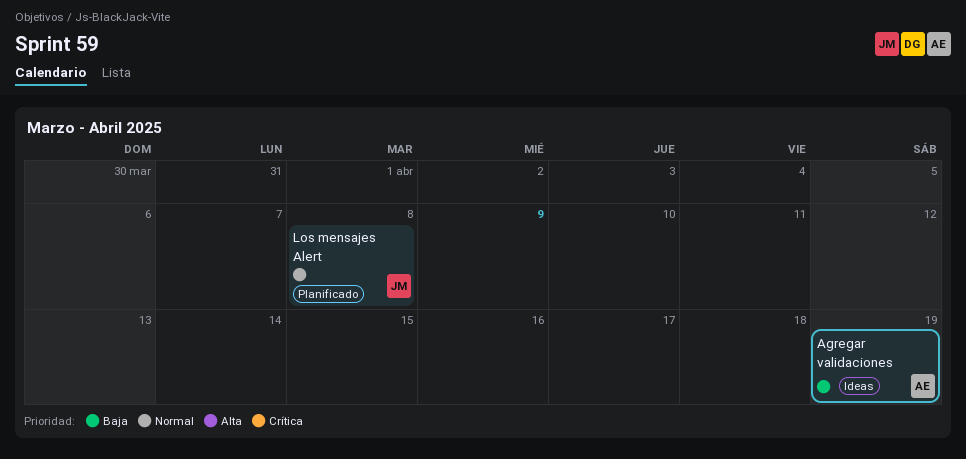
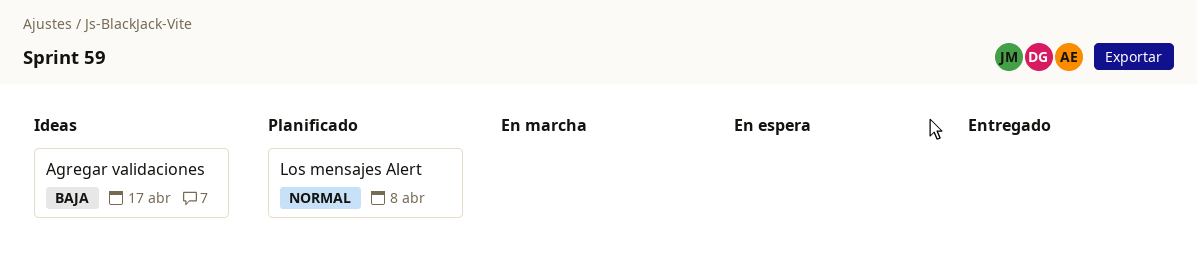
Agregar validaciones, due: Apr 19 -> Apr 17

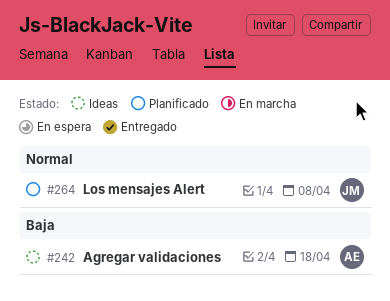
Agregar validaciones, due: Apr 17 -> Apr 18

